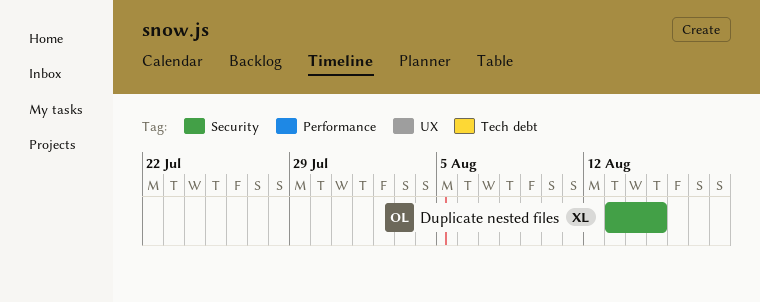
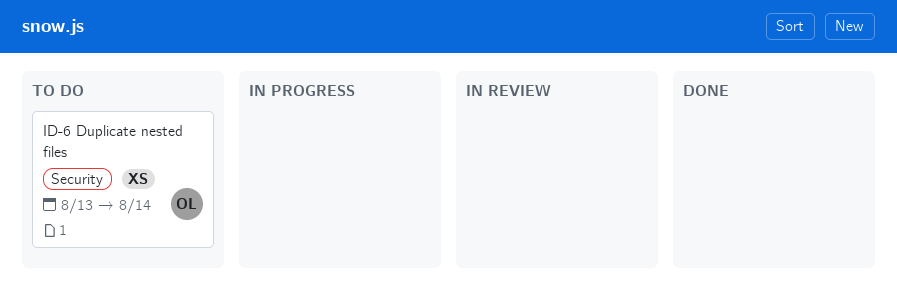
Duplicate nested files, estimate: XL -> XS
Duplicate nested files, due: Aug 15 -> Aug 14

